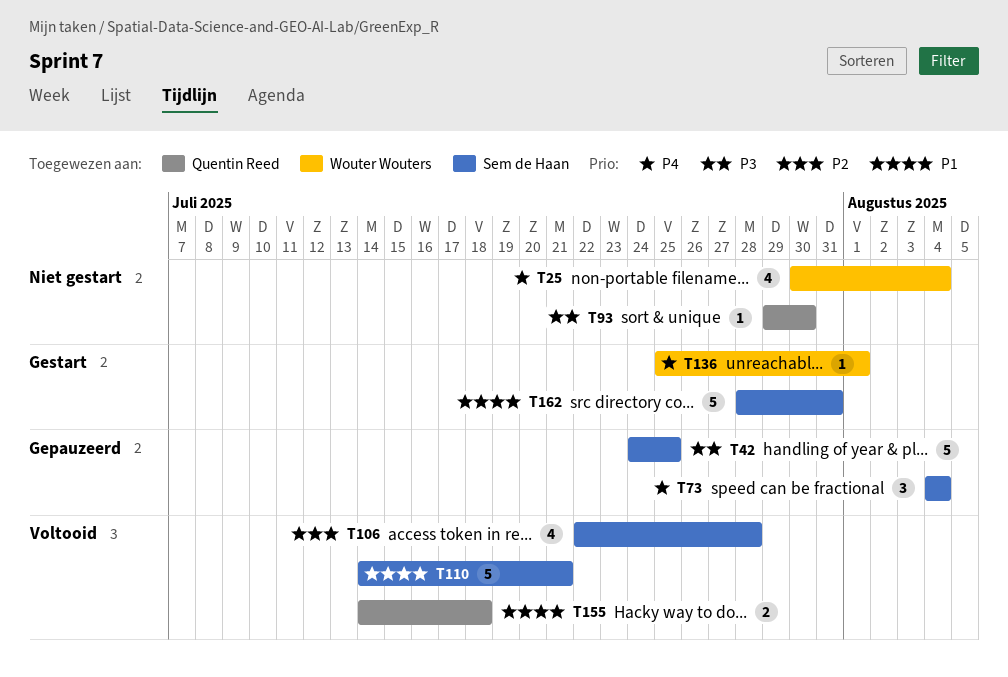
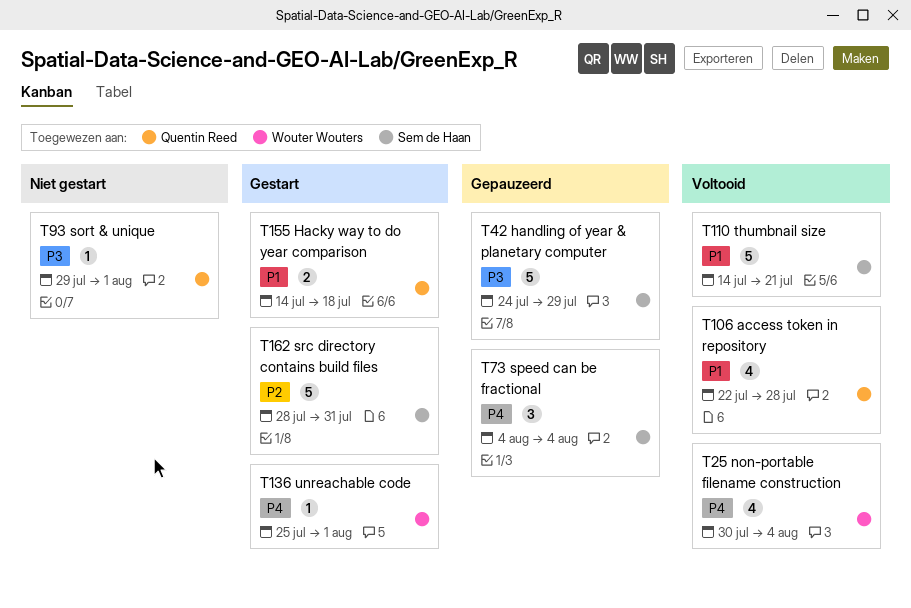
T25, status: Niet gestart -> Voltooid
T42, due: Jul 25 -> Jul 29
T93, due: Jul 30 -> Aug 1
T106, owner: Sem de Haan -> Quentin Reed
T106, priority: P2 -> P1
T155, status: Voltooid -> Gestart
T162, priority: P1 -> P2

